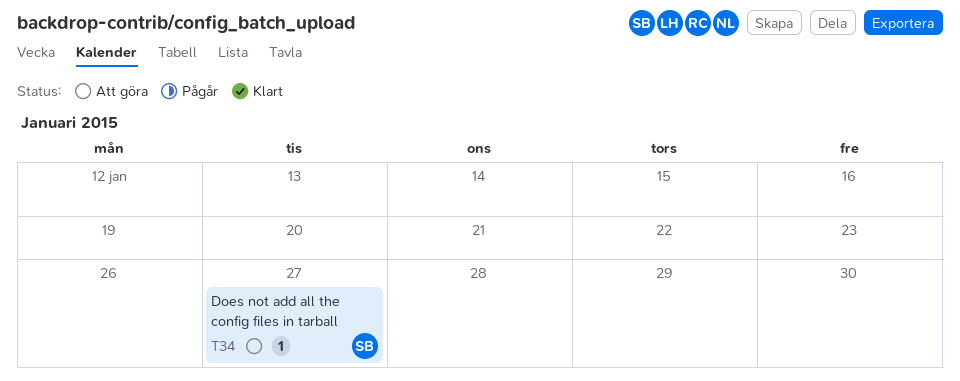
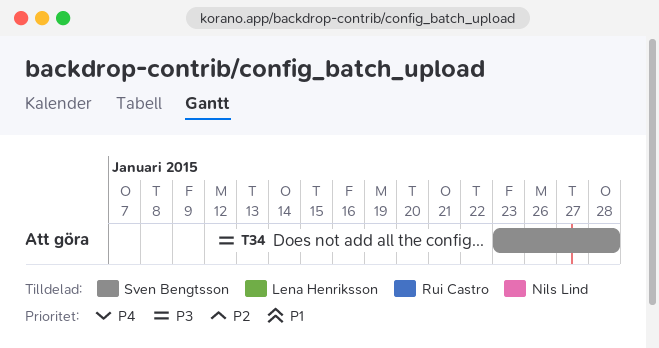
T34, due: Jan 27 -> Jan 28

